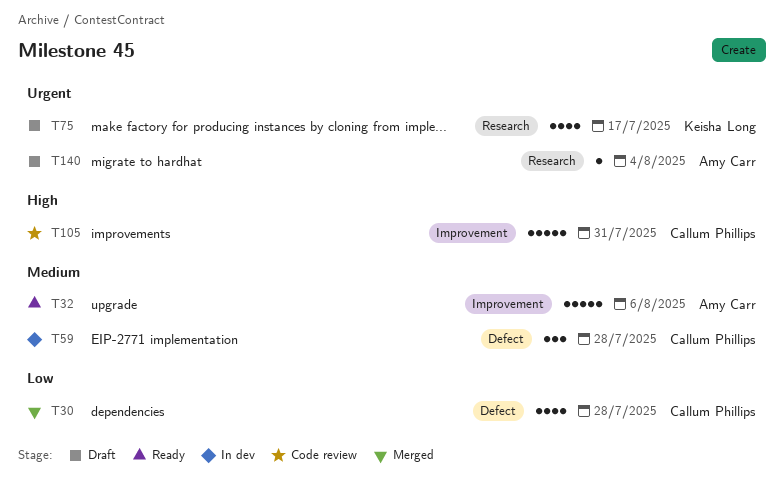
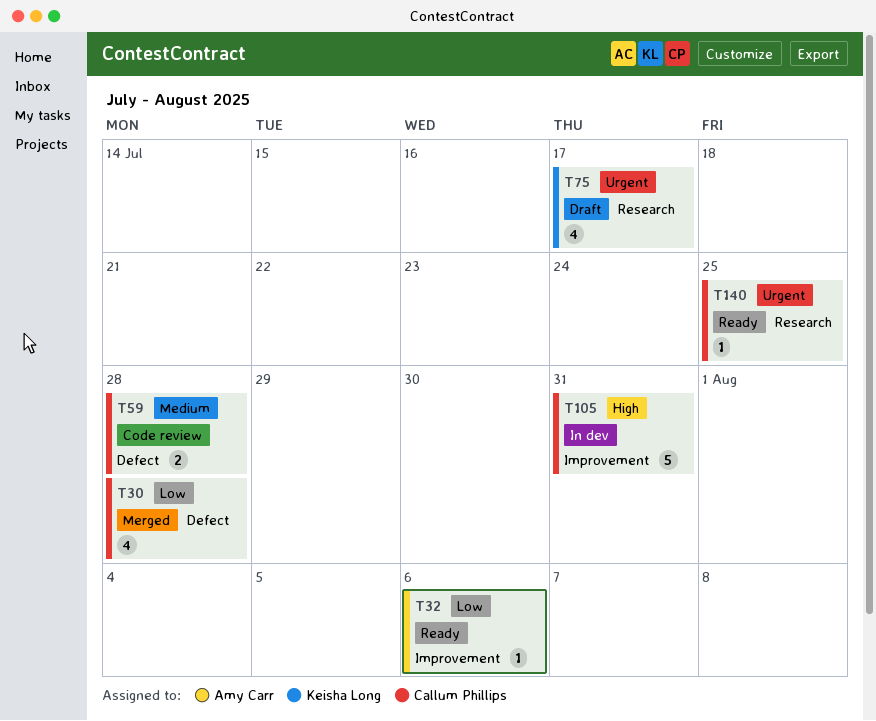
T32, priority: Medium -> Low
T32, estimate: 5 -> 1
T59, status: In dev -> Code review
T59, estimate: 3 -> 2
T105, status: Code review -> In dev
T140, status: Draft -> Ready
T140, owner: Amy Carr -> Callum Phillips
T140, due: Aug 4 -> Jul 25

